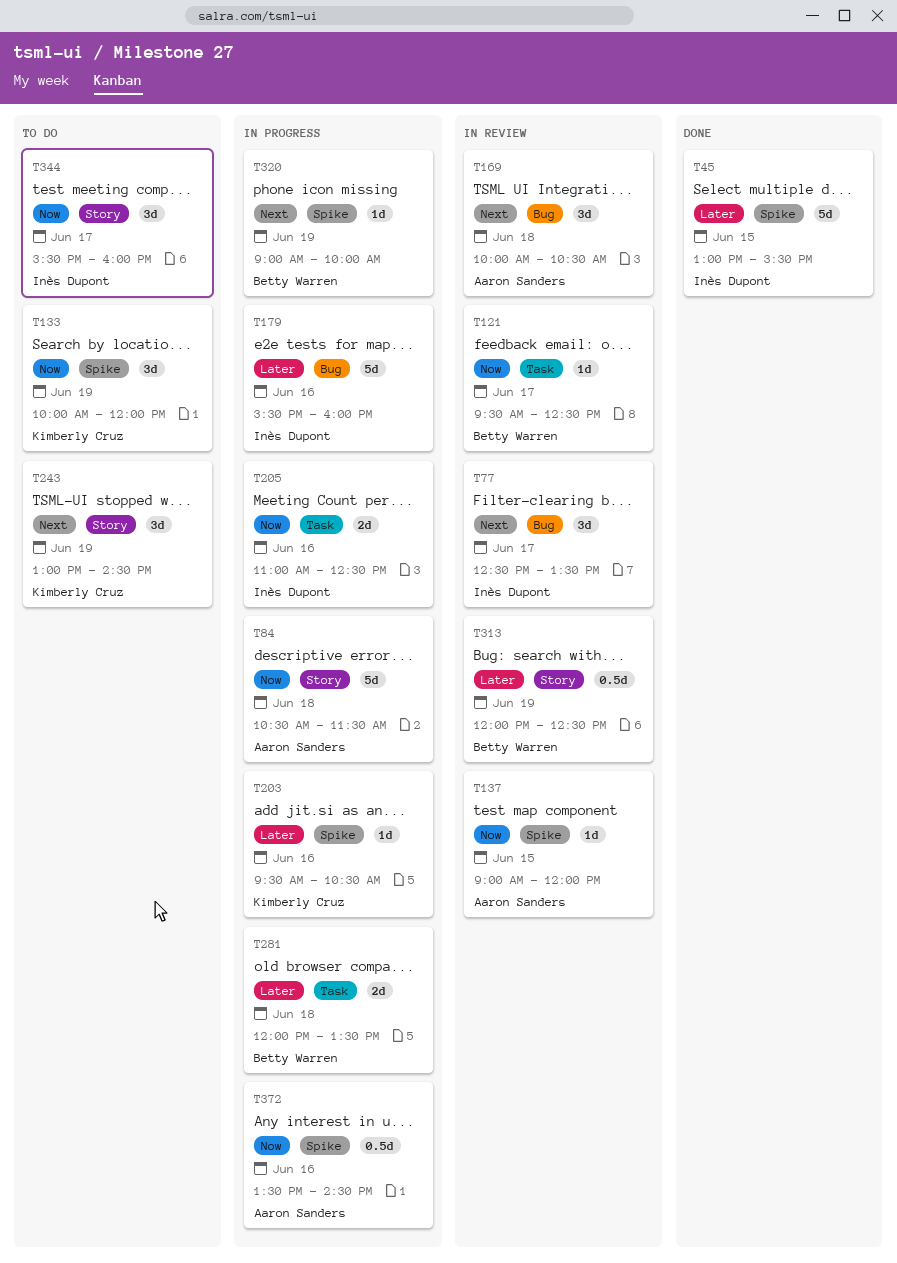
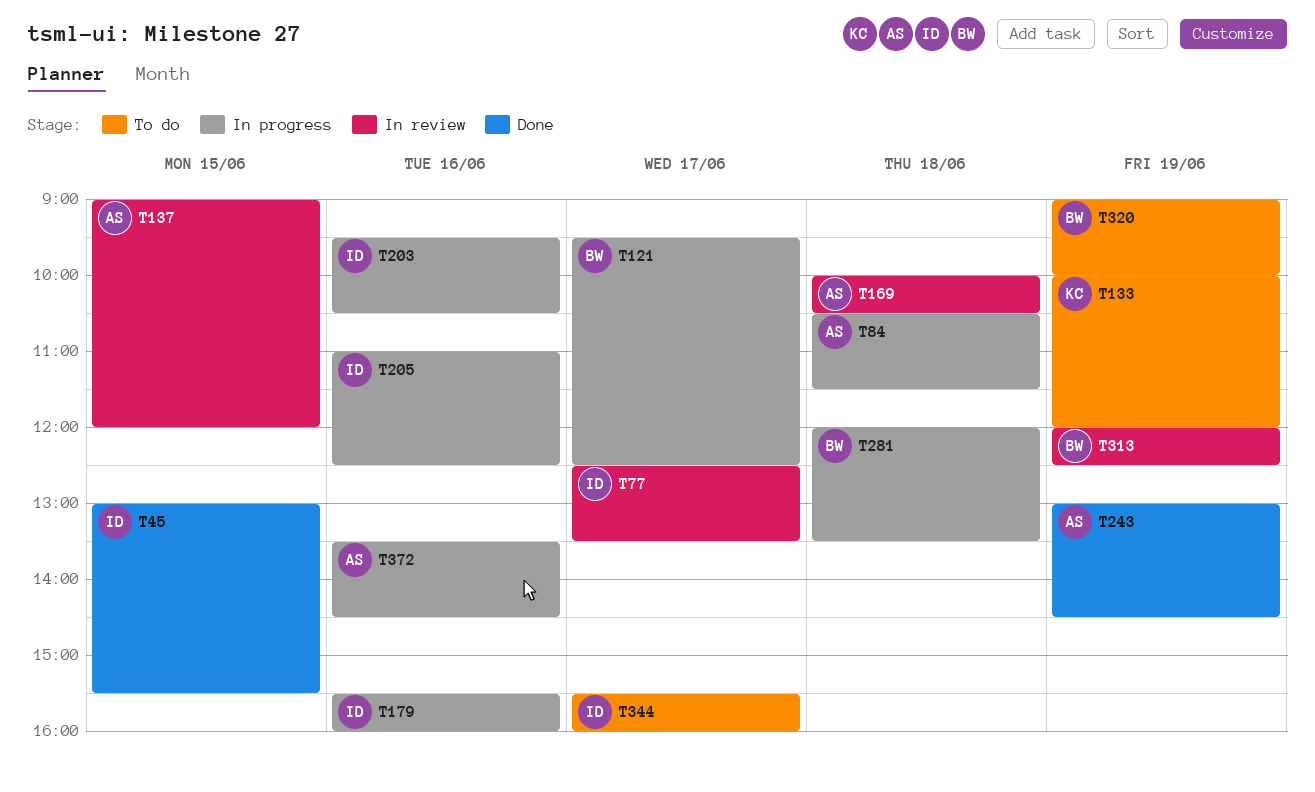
T121, status: In review -> In progress
T203, owner: Kimberly Cruz -> Inès Dupont
T243, status: To do -> Done
T243, owner: Kimberly Cruz -> Aaron Sanders
T320, status: In progress -> To do

